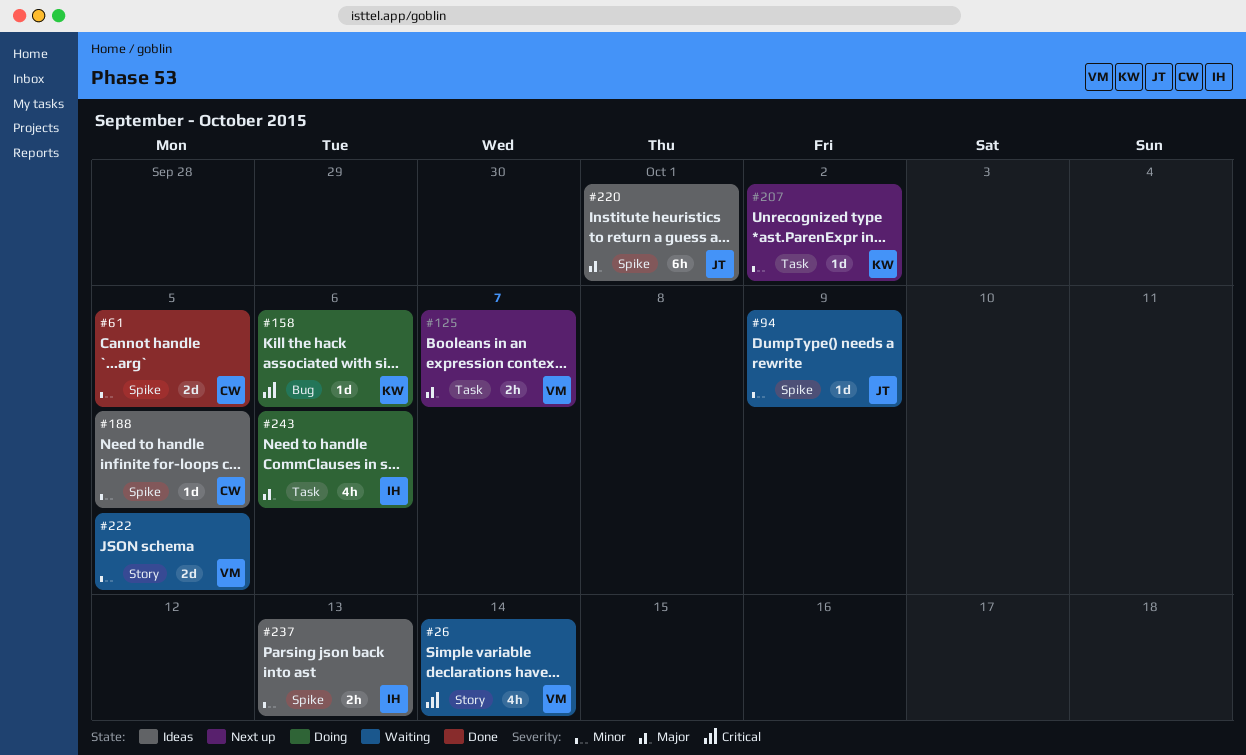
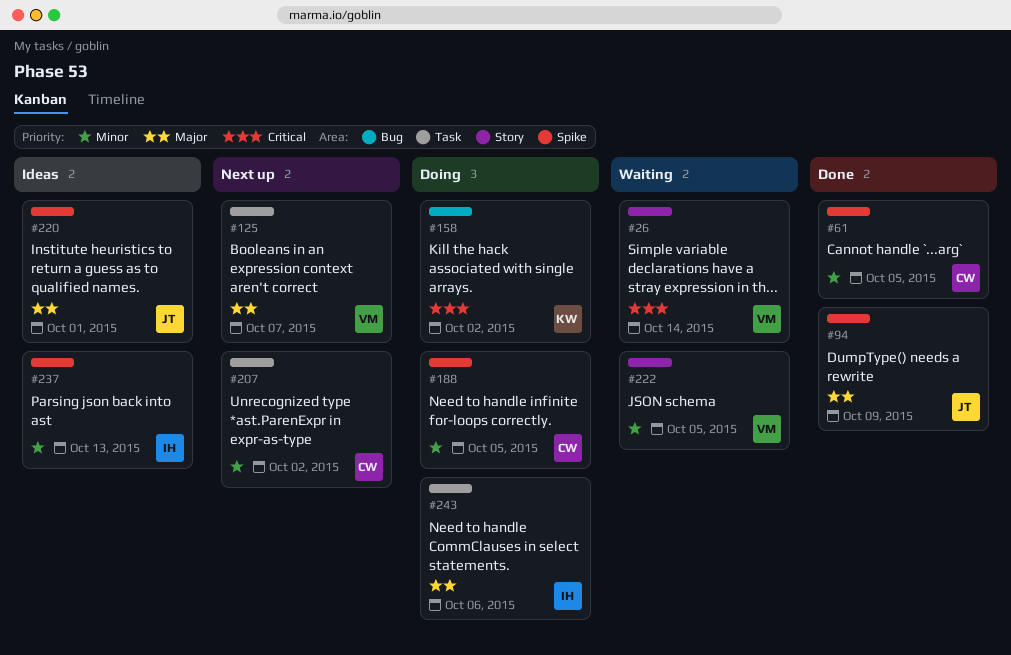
#94, status: Waiting -> Done
#94, priority: Minor -> Major
#158, due: Oct 6 -> Oct 2
#188, status: Ideas -> Doing
#207, owner: KW -> CW

